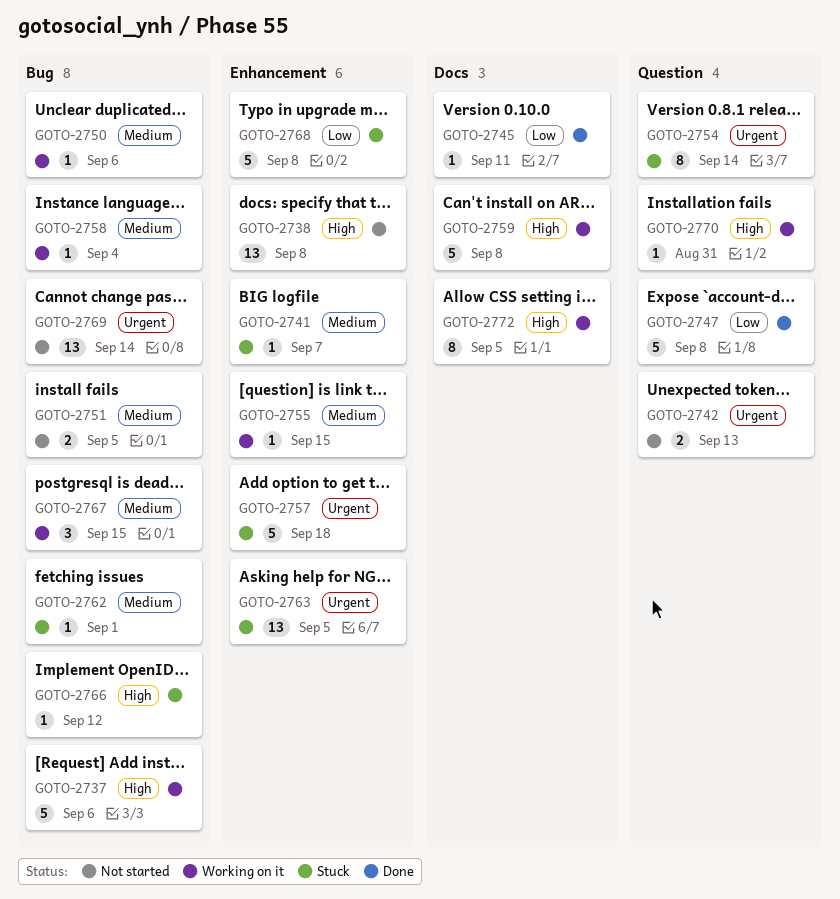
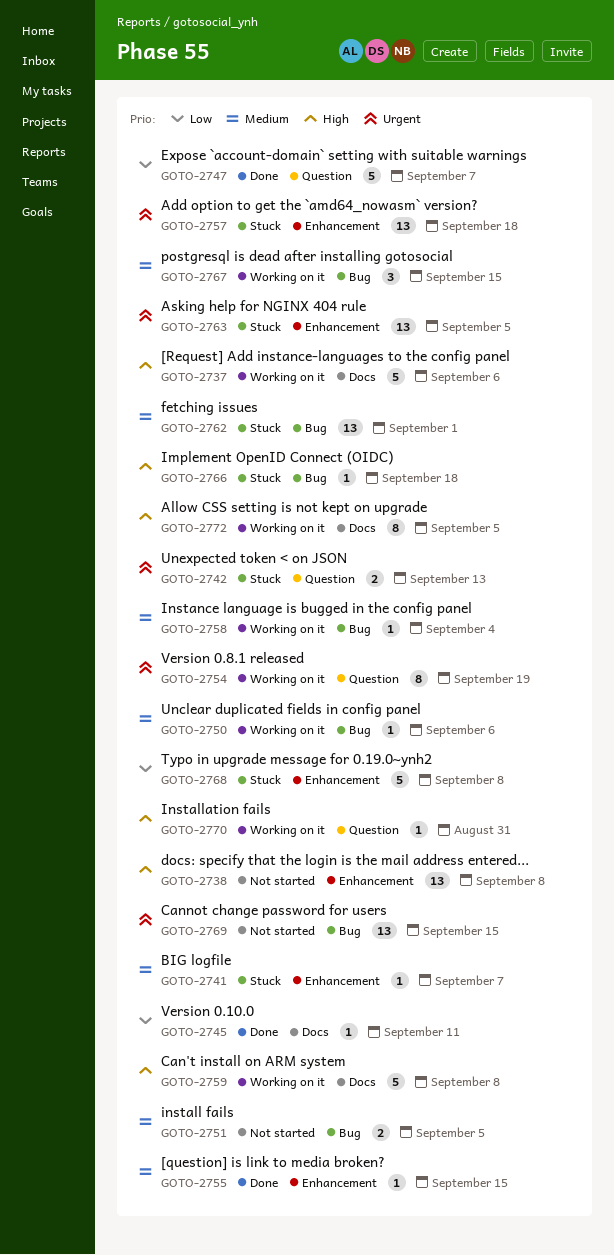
GOTO-2737, label: Bug -> Docs
GOTO-2742, status: Not started -> Stuck
GOTO-2747, due: Sep 8 -> Sep 7
GOTO-2754, status: Stuck -> Working on it
GOTO-2754, due: Sep 14 -> Sep 19
GOTO-2755, status: Working on it -> Done
GOTO-2757, estimate: 5 -> 13
GOTO-2762, estimate: 1 -> 13
GOTO-2766, due: Sep 12 -> Sep 18
GOTO-2769, due: Sep 14 -> Sep 15

